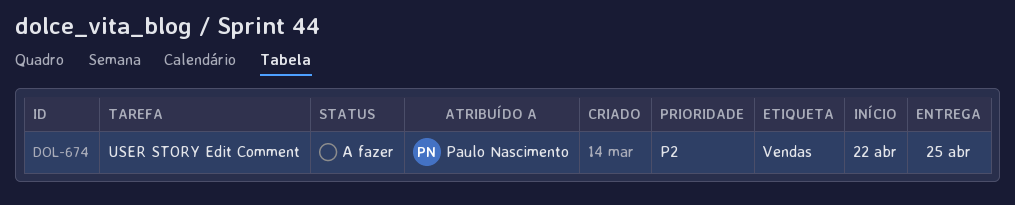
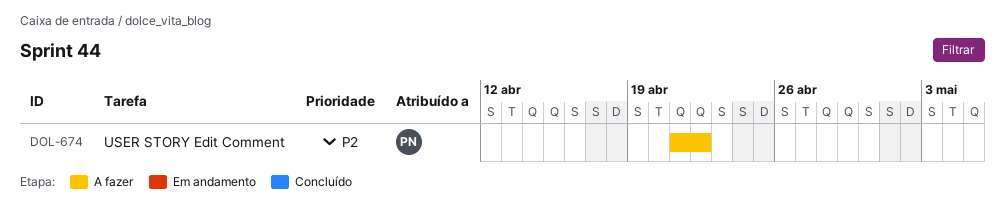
DOL-674, start: Apr 22 -> Apr 21
DOL-674, due: Apr 25 -> Apr 22

